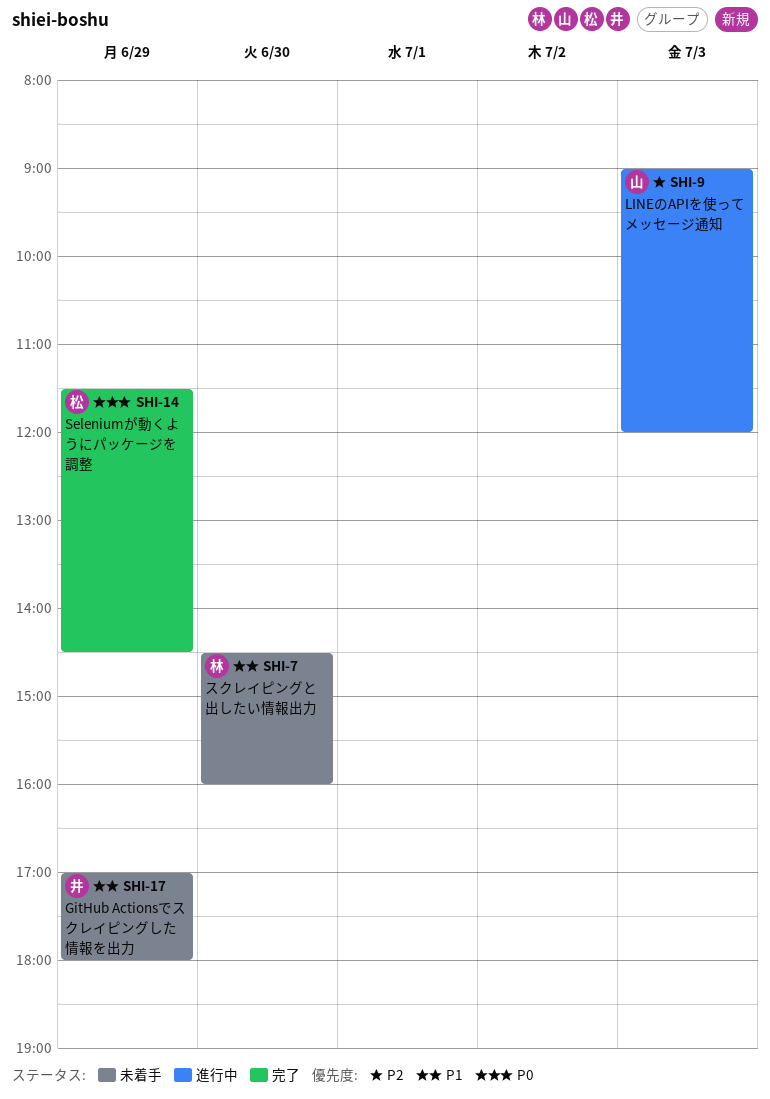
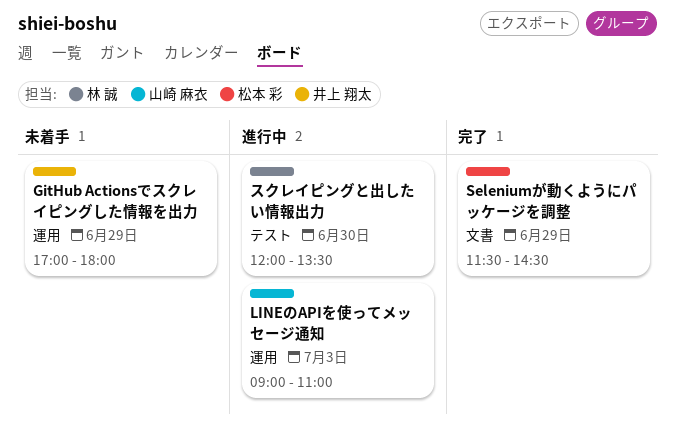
LINEのAPIを使ってメッセージ通知, ends: 12:00 -> 11:00
スクレイピングと出したい情報出力, status: 未着手 -> 進行中
スクレイピングと出したい情報出力, begins: 14:30 -> 12:00
スクレイピングと出したい情報出力, ends: 16:00 -> 13:30

